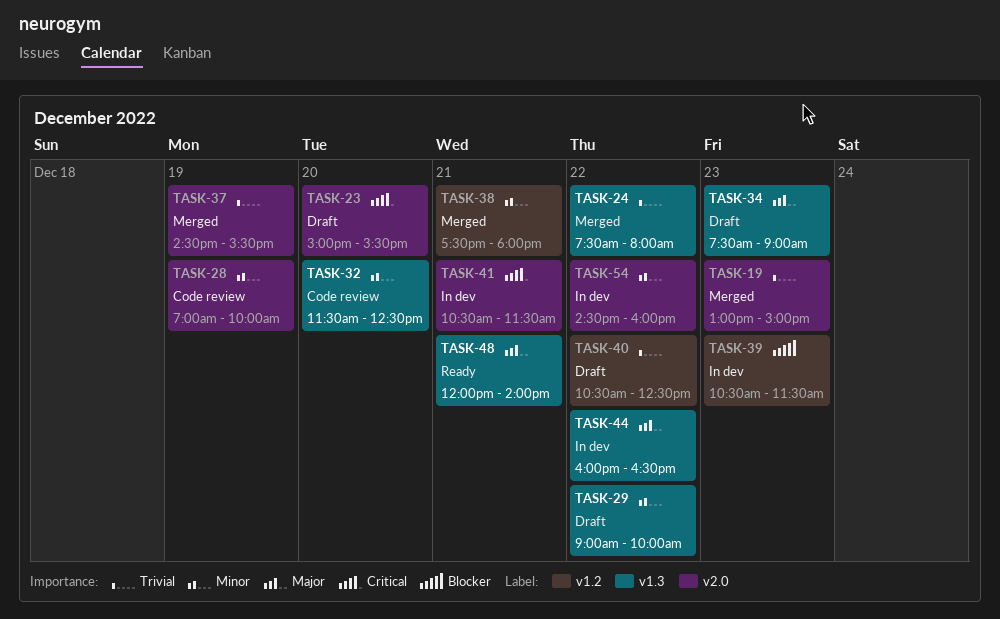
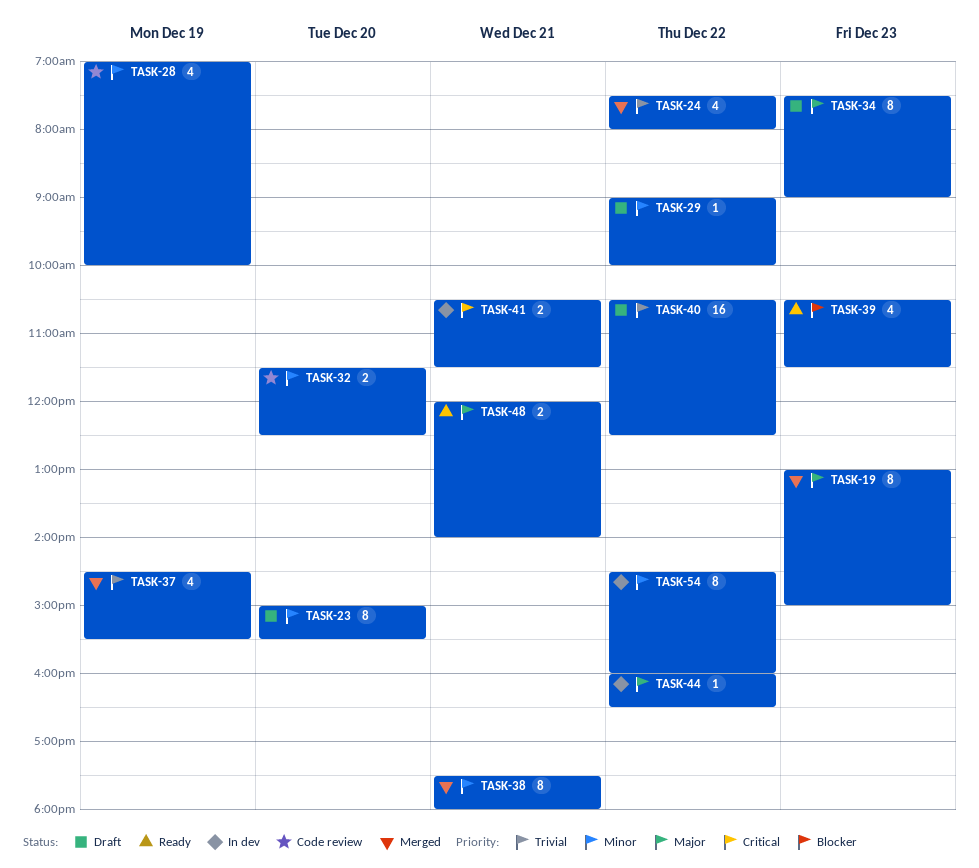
TASK-19, priority: Trivial -> Major
TASK-23, priority: Critical -> Minor
TASK-39, status: In dev -> Ready

